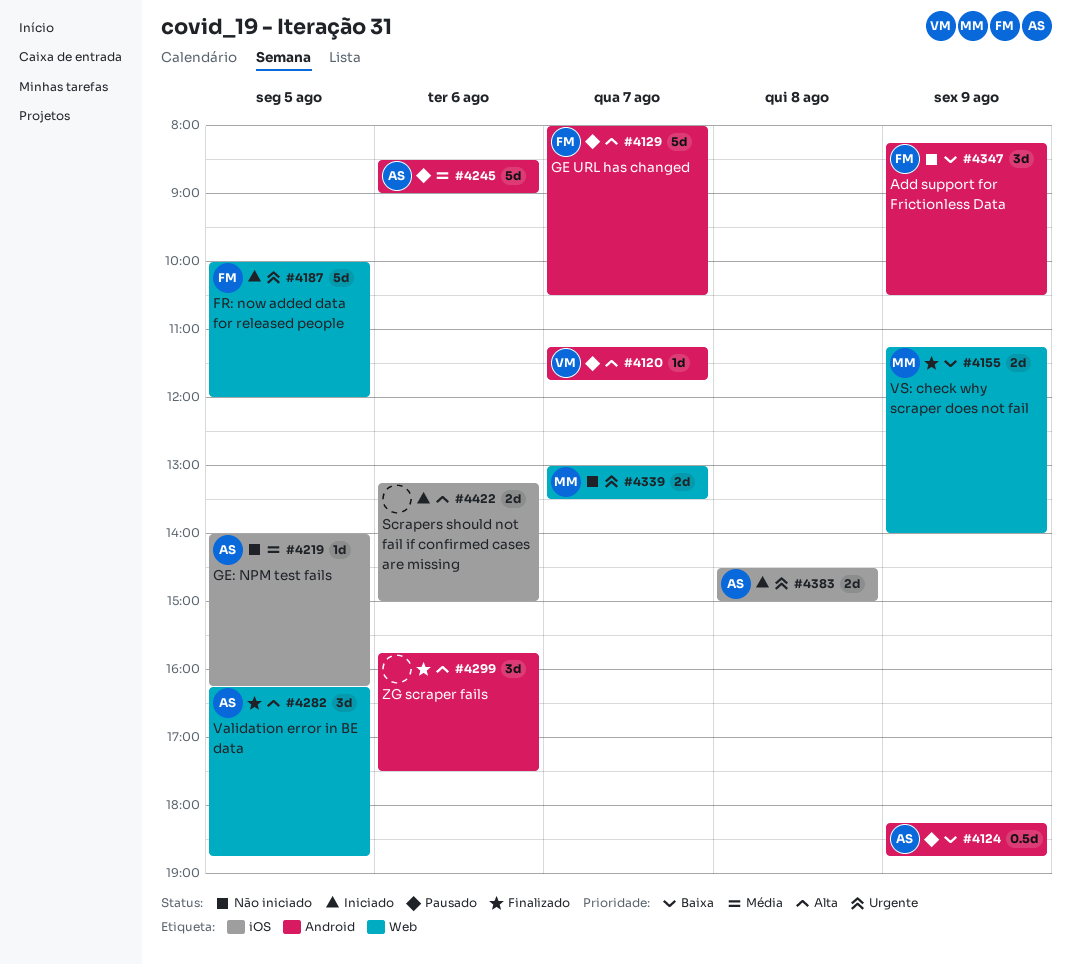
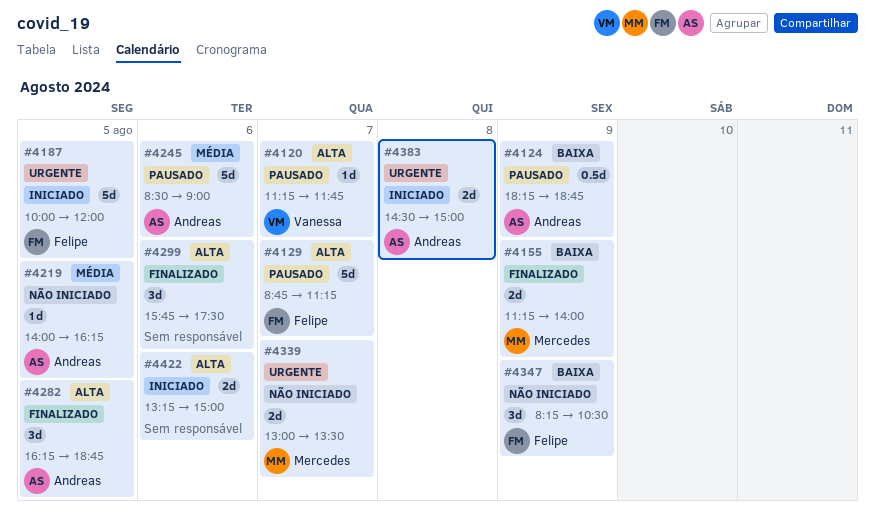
#4129, begins: 08:00 -> 08:45
#4129, ends: 10:30 -> 11:15

